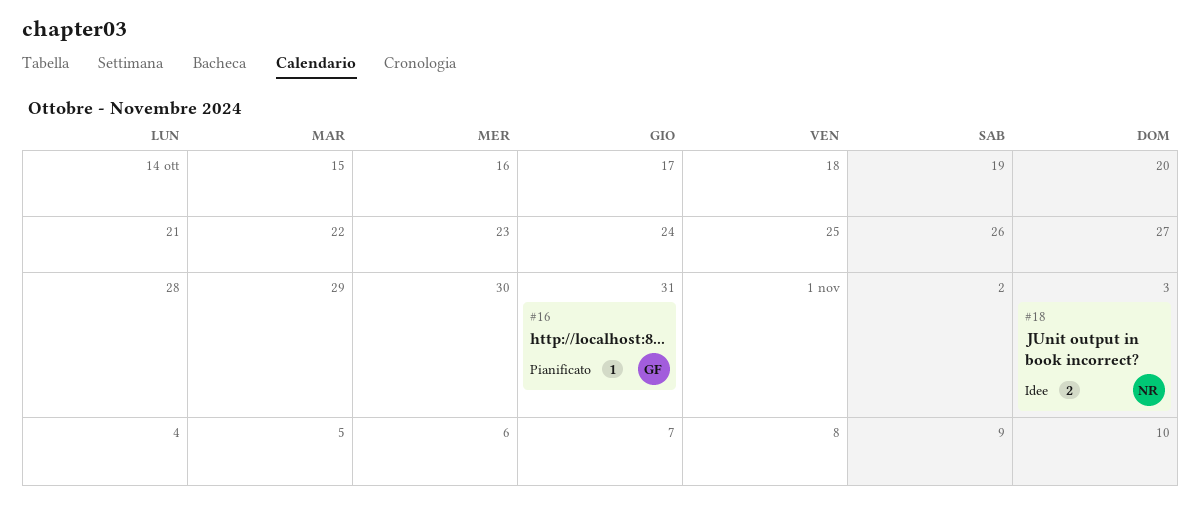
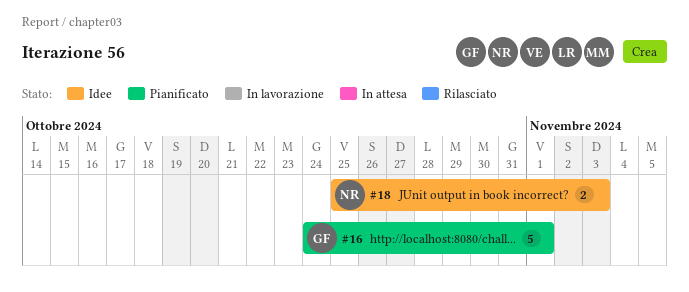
#16, estimate: 1 -> 5
#16, due: Oct 31 -> Nov 1

